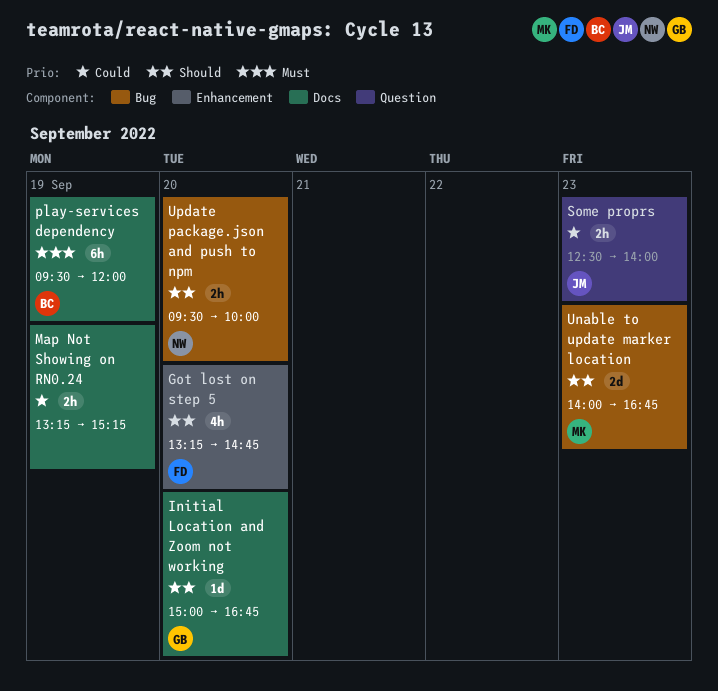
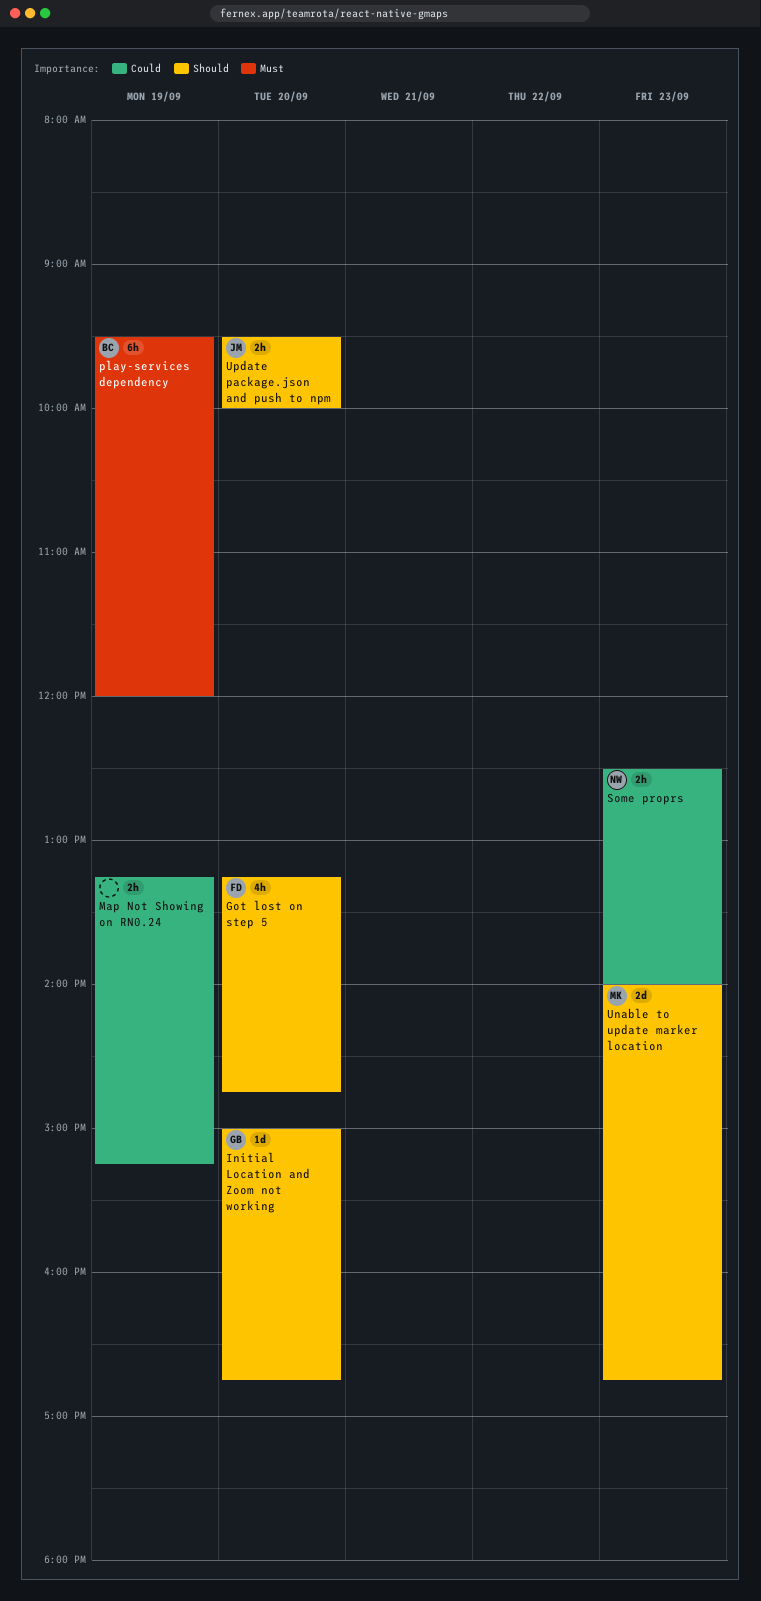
Some proprs, owner: JM -> NW
Update package.json and push to npm, owner: NW -> JM

